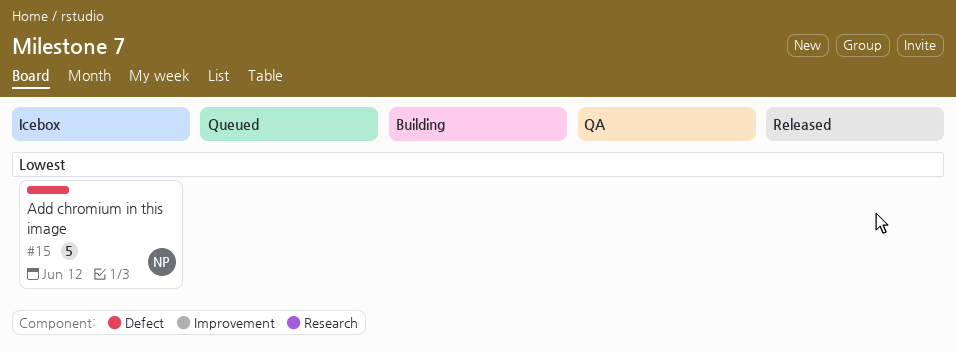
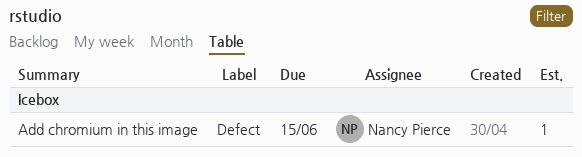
Add chromium in this image, estimate: 5 -> 1
Add chromium in this image, due: Jun 12 -> Jun 15

